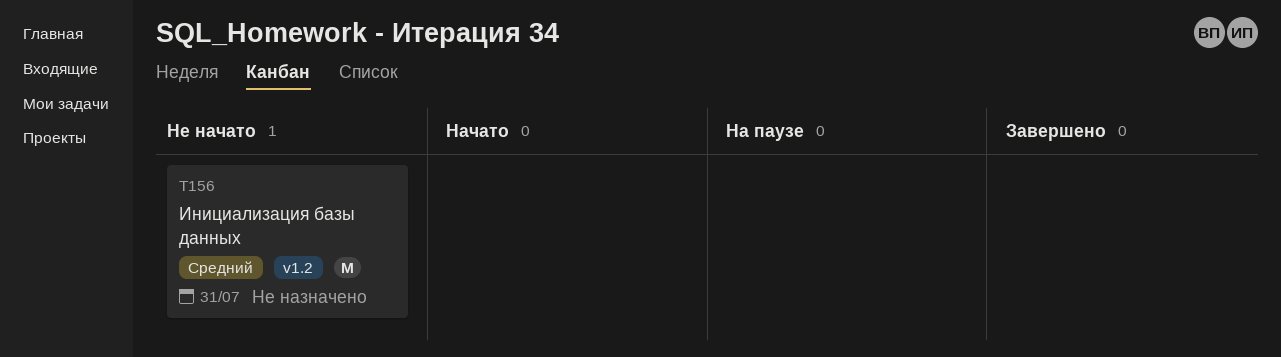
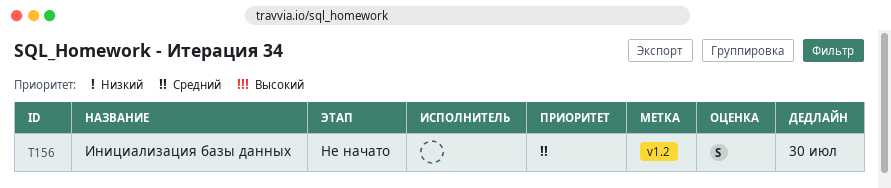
T156, estimate: M -> S
T156, due: Jul 31 -> Jul 30

